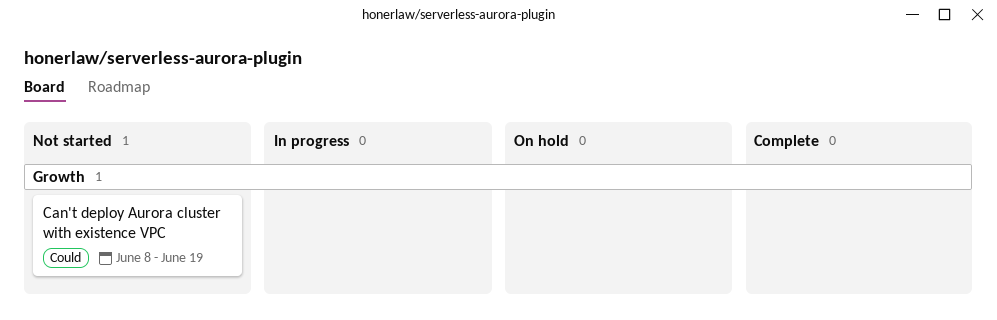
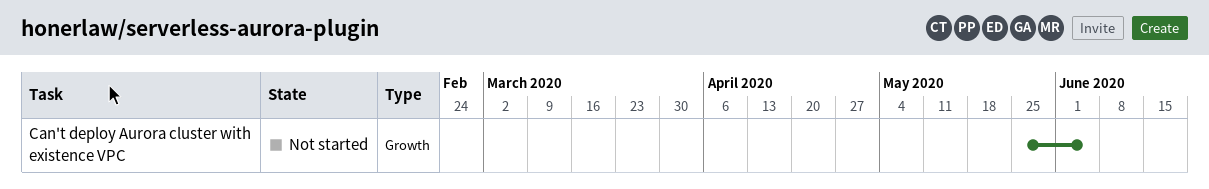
Can't deploy Aurora cluster with existence VPC, start: Jun 8 -> May 25
Can't deploy Aurora cluster with existence VPC, due: Jun 19 -> Jun 5

